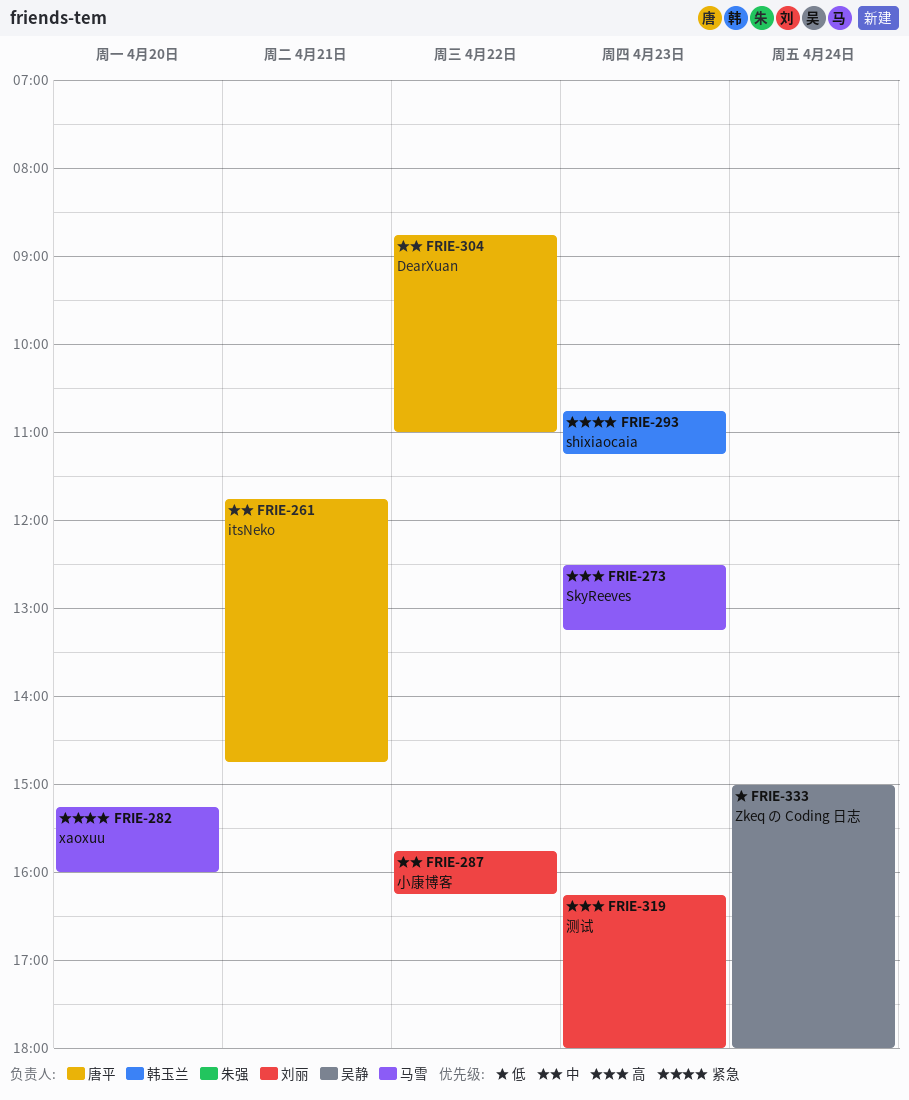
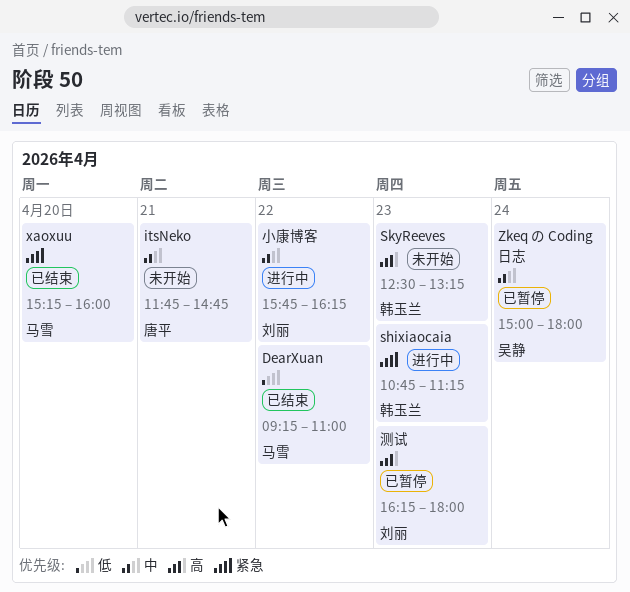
DearXuan, owner: 唐平 -> 马雪
DearXuan, priority: 中 -> 低
DearXuan, begins: 08:45 -> 09:15
SkyReeves, owner: 马雪 -> 韩玉兰
Zkeq の Coding 日志, priority: 低 -> 中

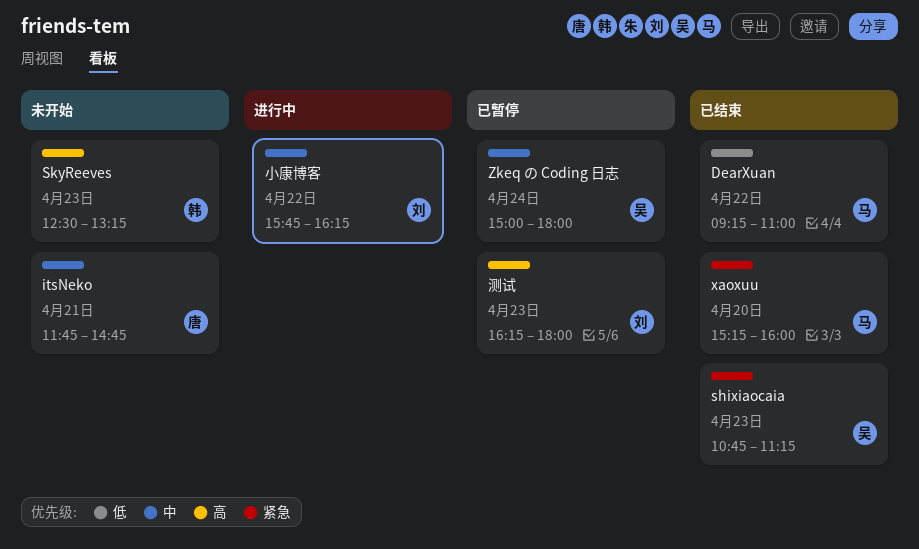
shixiaocaia, status: 进行中 -> 已结束
shixiaocaia, owner: 韩玉兰 -> 吴静

